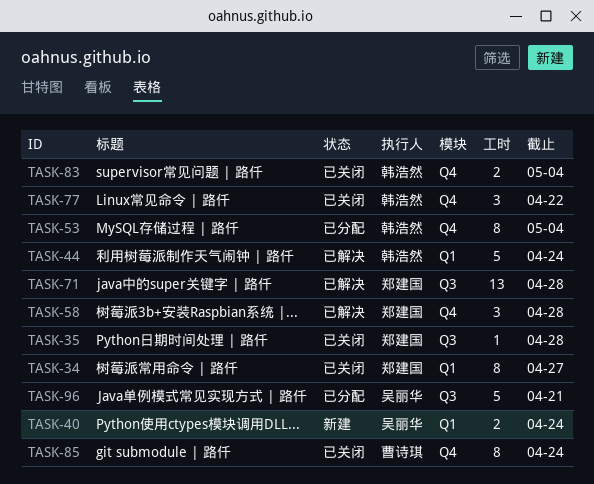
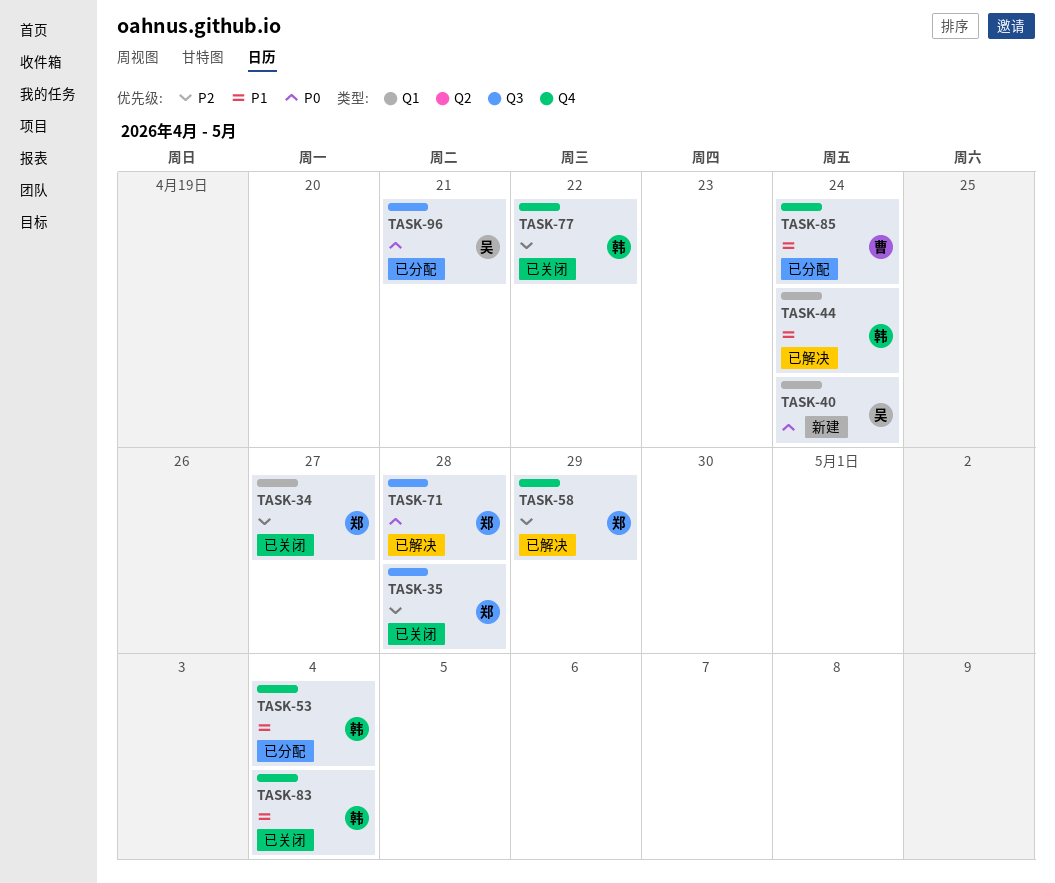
TASK-58, due: Apr 28 -> Apr 29
TASK-85, status: 已关闭 -> 已分配

